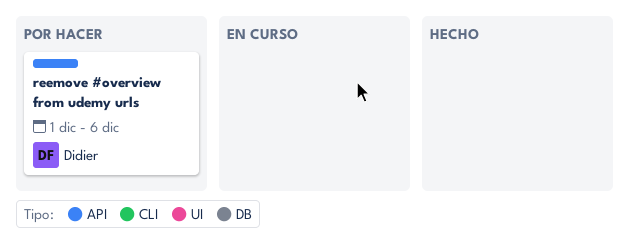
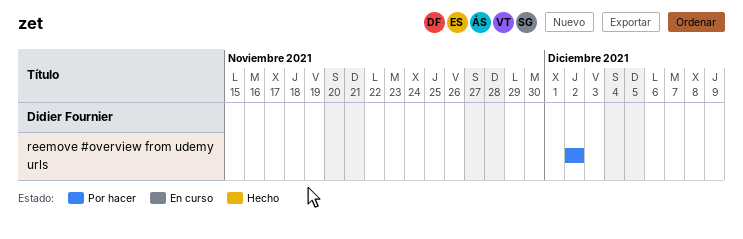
reemove #overview from udemy urls, start: Dec 1 -> Dec 2
reemove #overview from udemy urls, due: Dec 6 -> Dec 2

